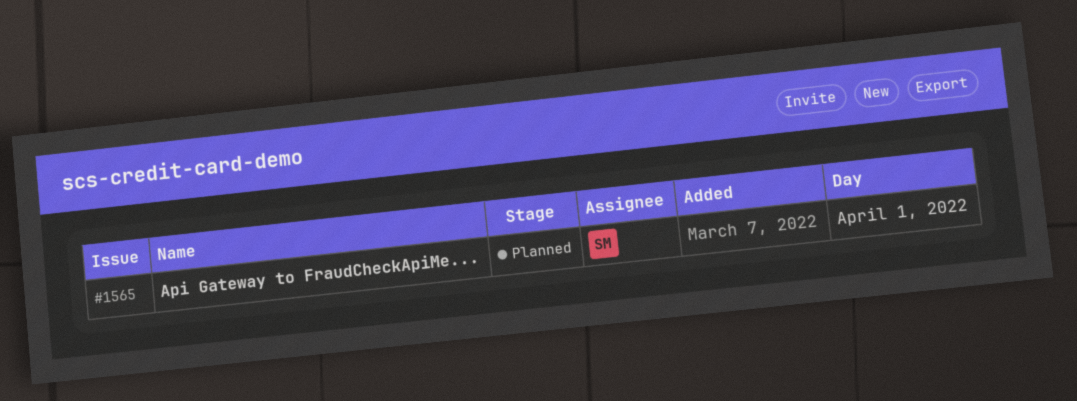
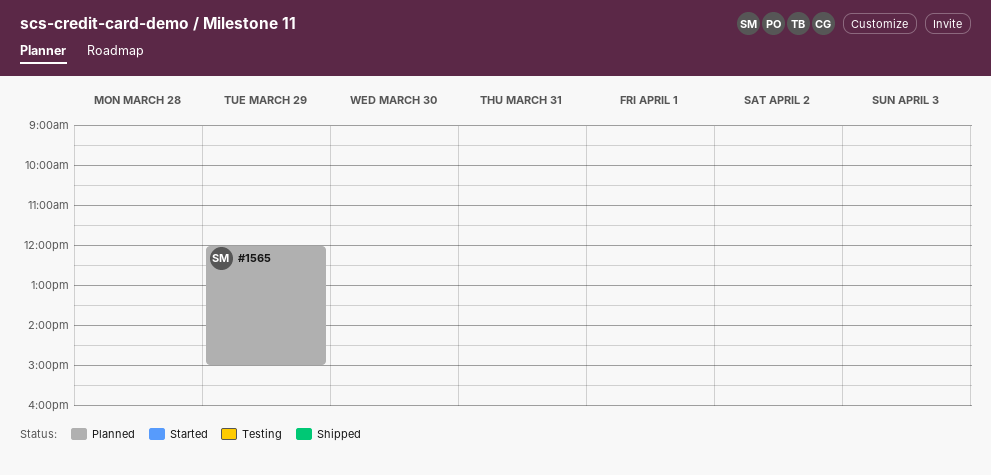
#1565, day: Apr 1 -> Mar 29

